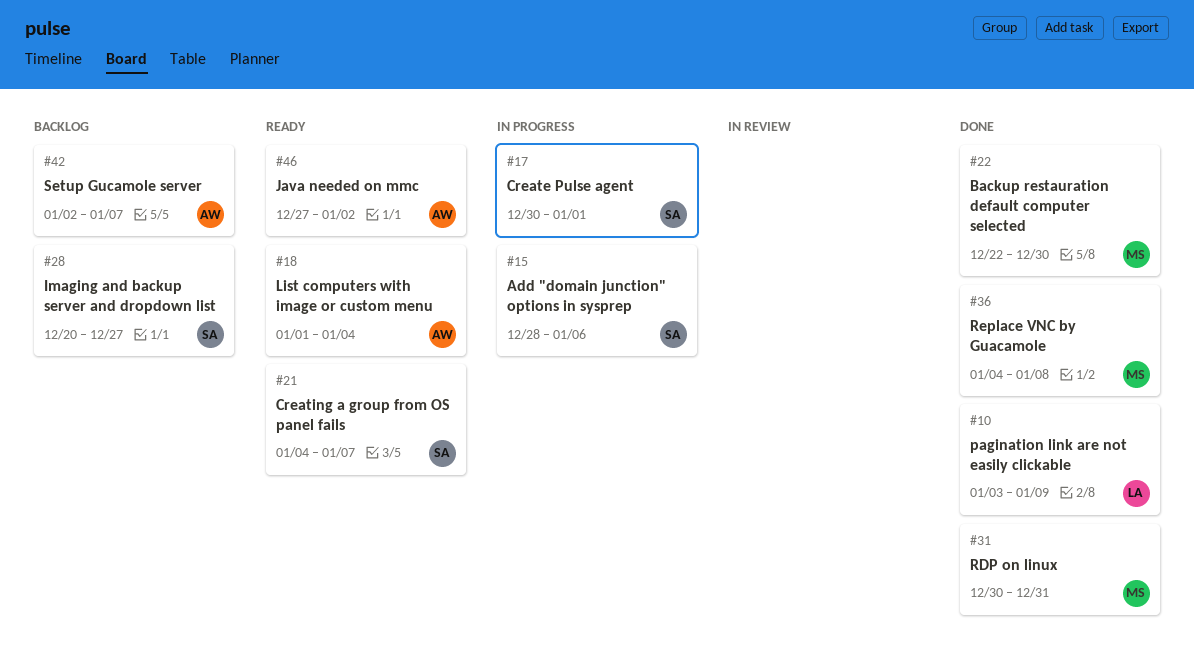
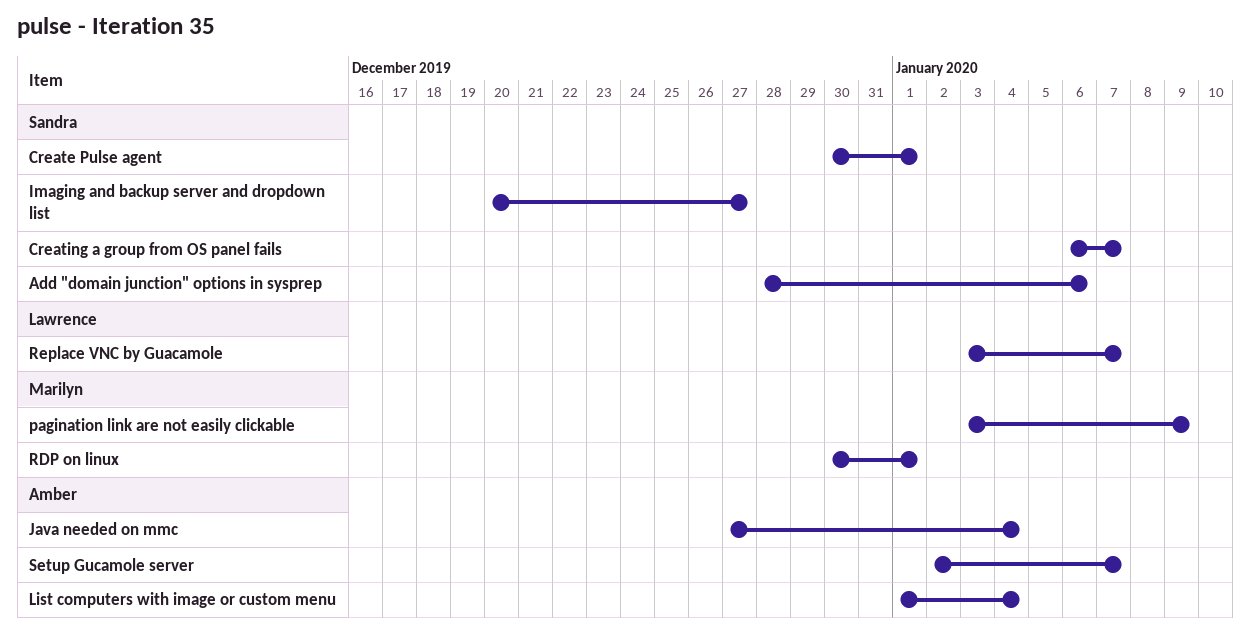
Backup restauration default computer selected: present -> none
Creating a group from OS panel fails, start: Jan 4 -> Jan 6
Java needed on mmc, due: Jan 2 -> Jan 4
pagination link are not easily clickable, owner: Lawrence -> Marilyn
RDP on linux, due: Dec 31 -> Jan 1
Replace VNC by Guacamole, owner: Marilyn -> Lawrence
Replace VNC by Guacamole, start: Jan 4 -> Jan 3
Replace VNC by Guacamole, due: Jan 8 -> Jan 7

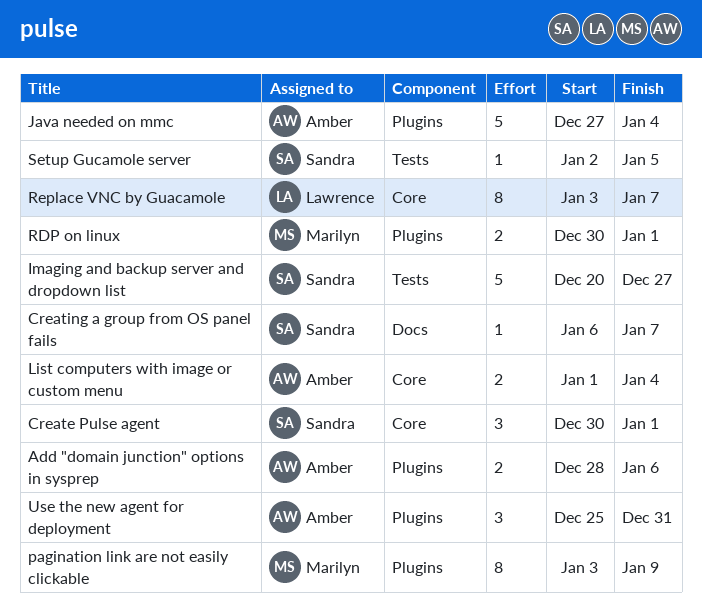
Add "domain junction" options in sysprep, owner: Sandra -> Amber
Setup Gucamole server, owner: Amber -> Sandra
Setup Gucamole server, due: Jan 7 -> Jan 5
Use the new agent for deployment: none -> present

